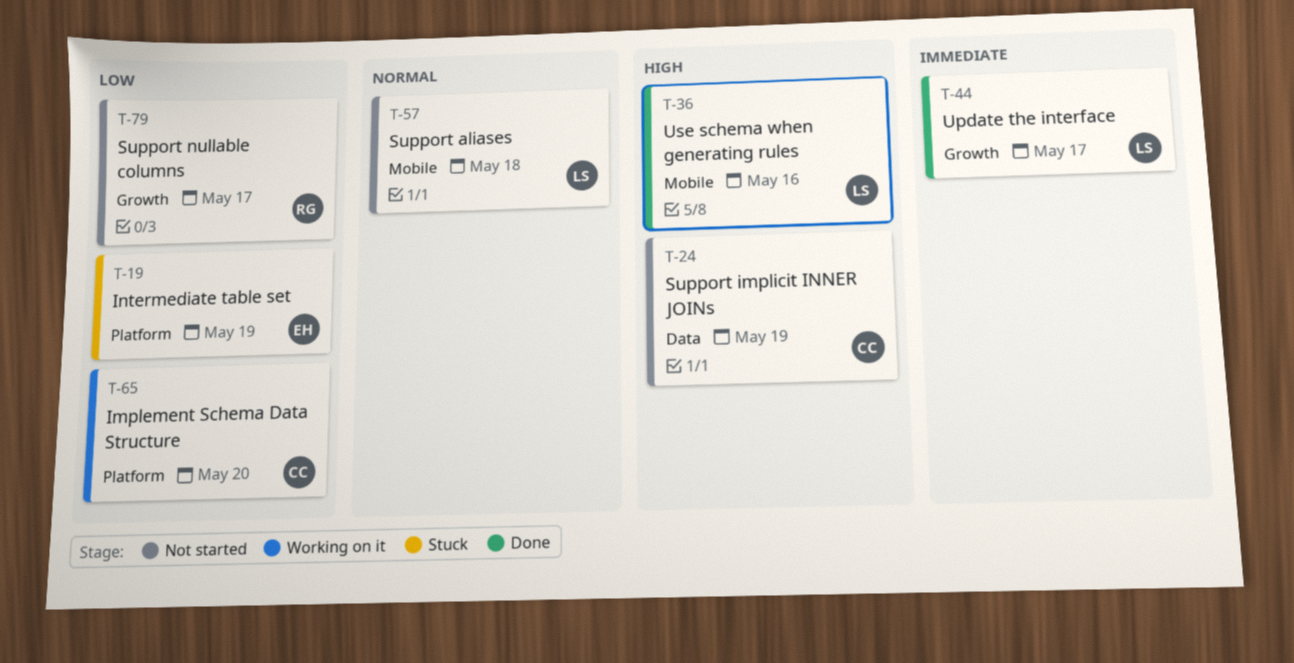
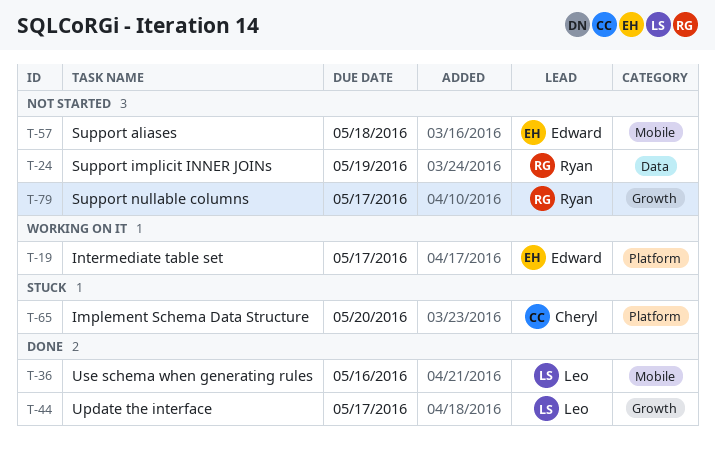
T-19, status: Stuck -> Working on it
T-19, due: May 19 -> May 17
T-24, owner: Cheryl -> Ryan
T-57, owner: Leo -> Edward
T-65, status: Working on it -> Stuck

